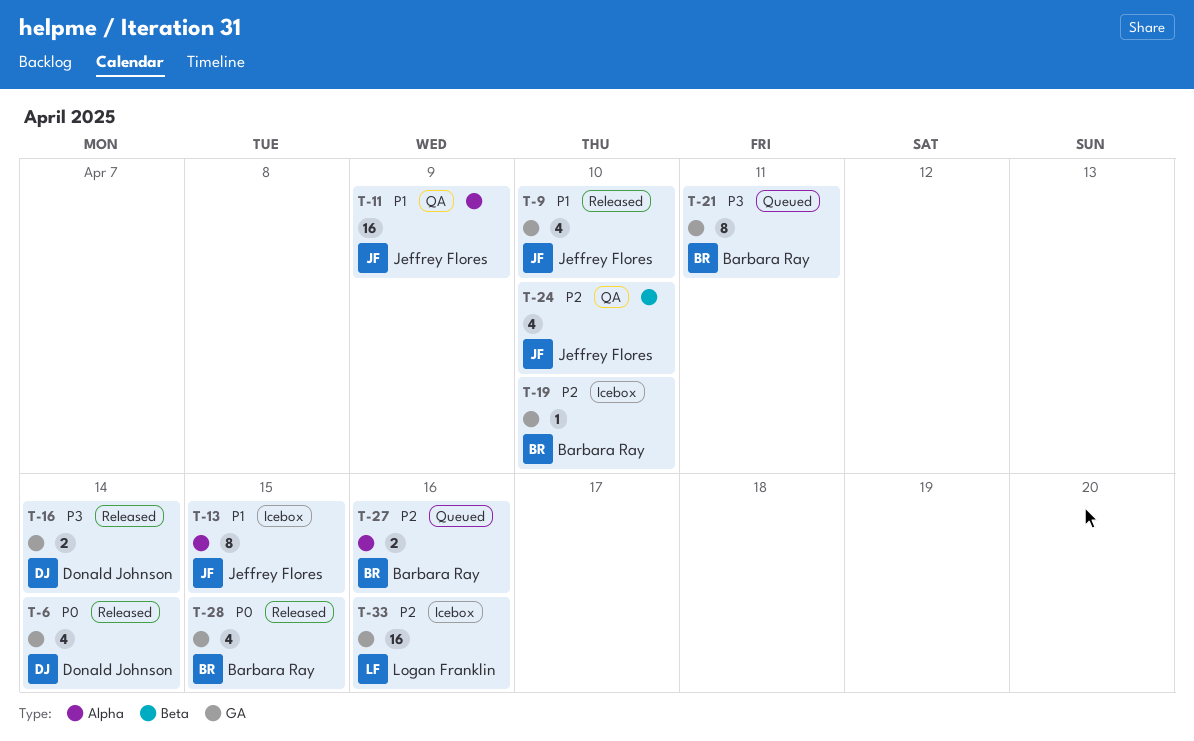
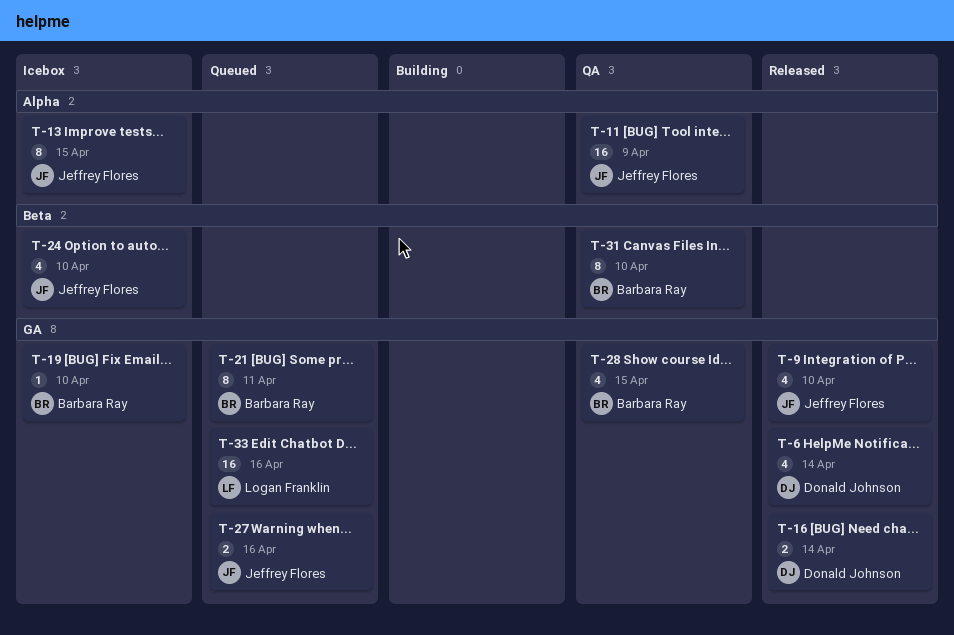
T-24, status: QA -> Icebox
T-27, owner: Barbara Ray -> Jeffrey Flores
T-27, label: Alpha -> GA
T-28, status: Released -> QA
T-31: none -> present
T-33, status: Icebox -> Queued

